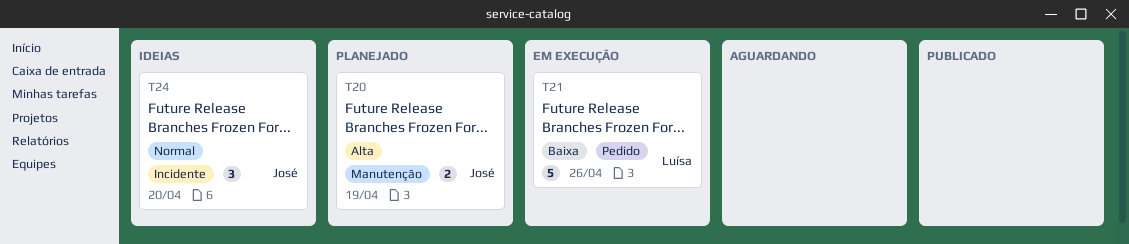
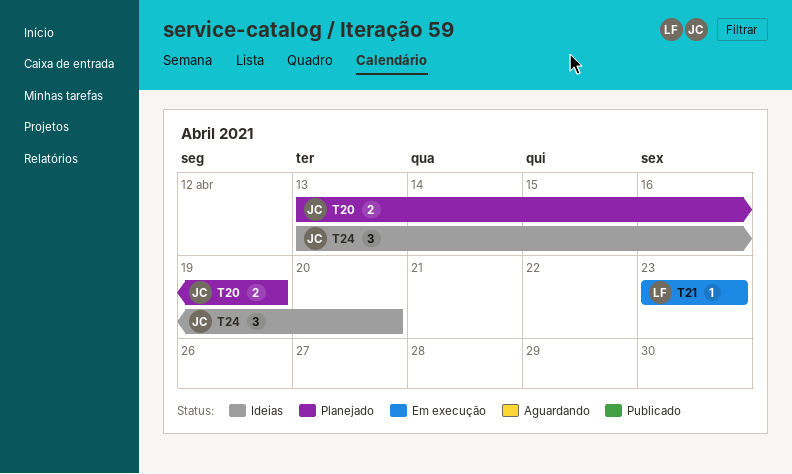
T21, estimate: 5 -> 1
T21, due: Apr 26 -> Apr 23

